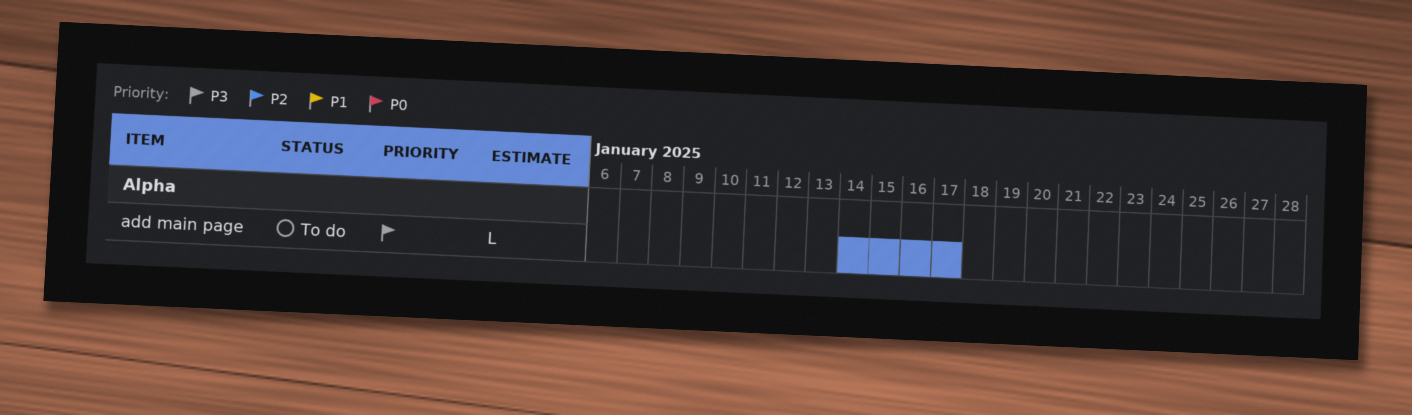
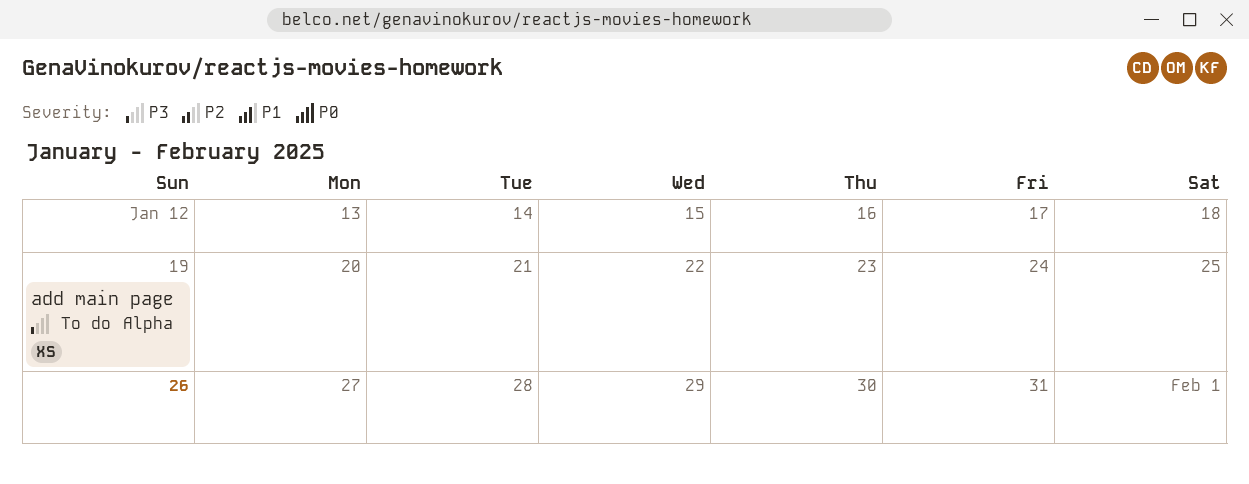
add main page, estimate: L -> XS
add main page, due: Jan 17 -> Jan 19

